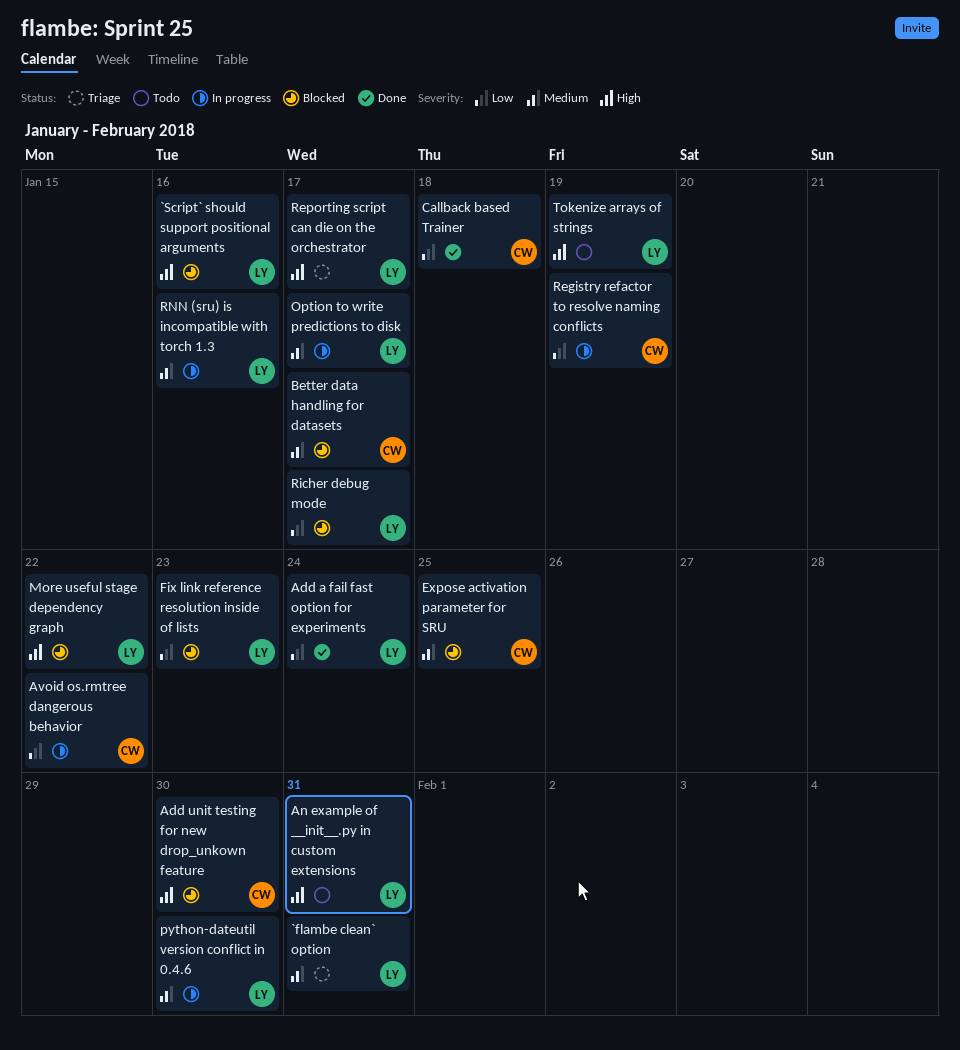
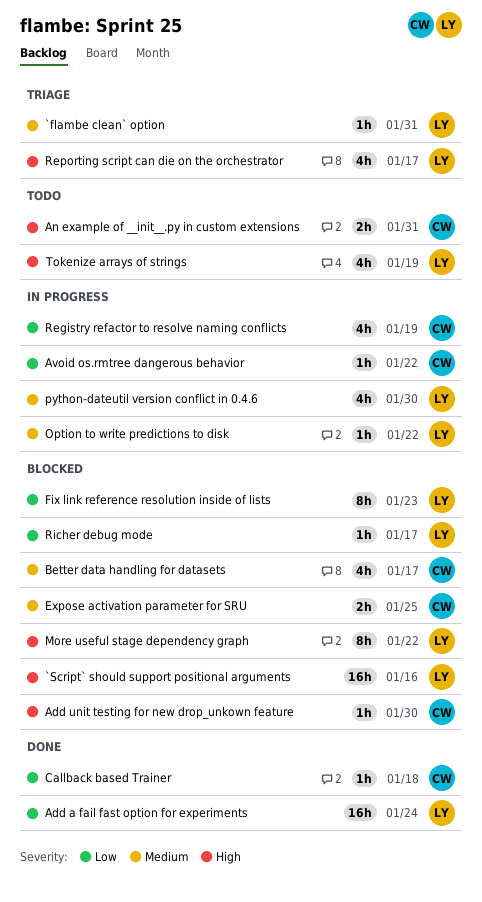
An example of __init__.py in custom extensions, owner: LY -> CW
Option to write predictions to disk, due: Jan 17 -> Jan 22
RNN (sru) is incompatible with torch 1.3: present -> none

